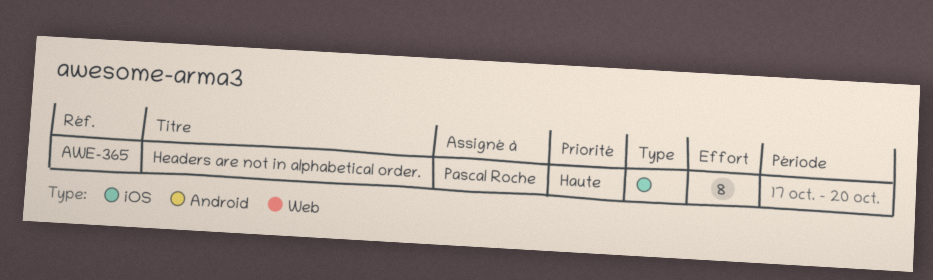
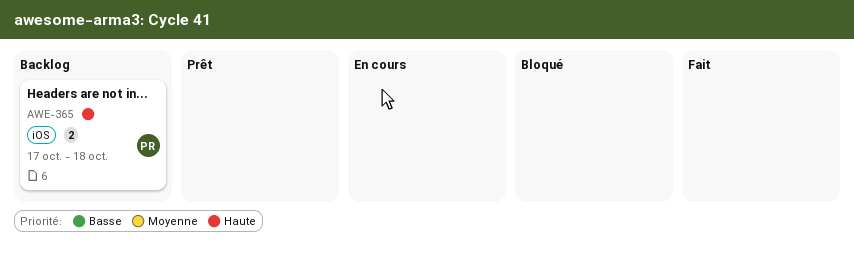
AWE-365, estimate: 8 -> 2
AWE-365, due: Oct 20 -> Oct 18

